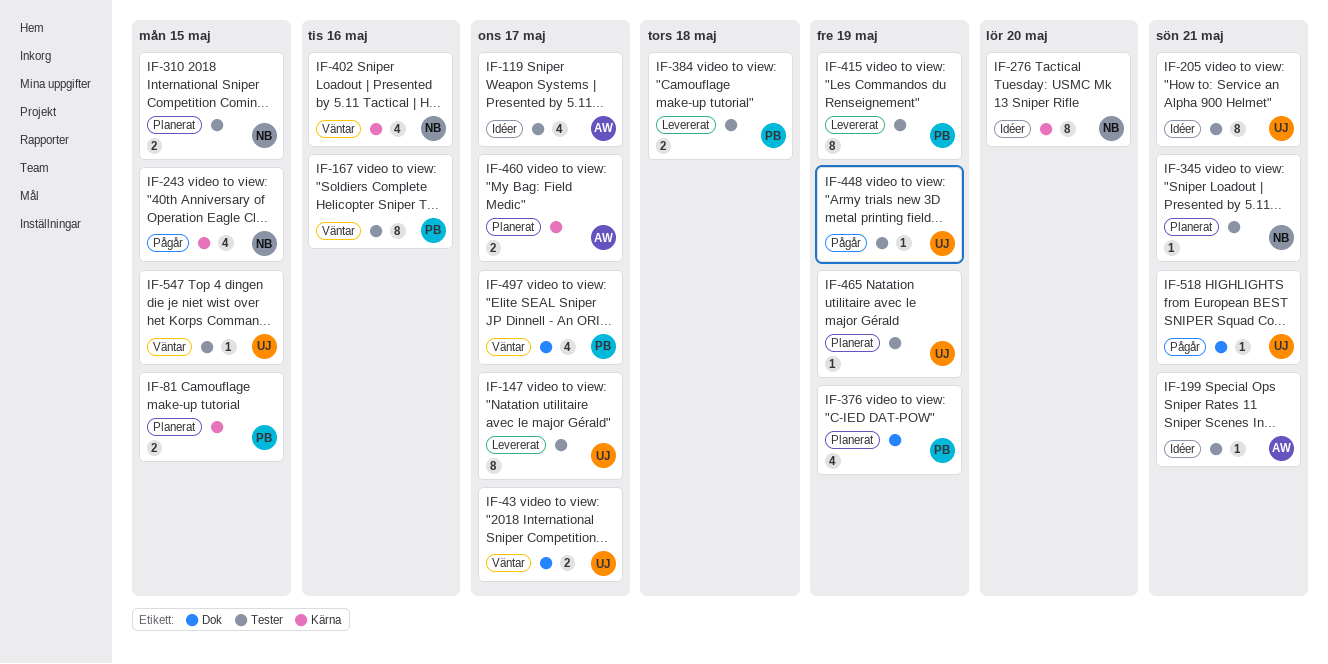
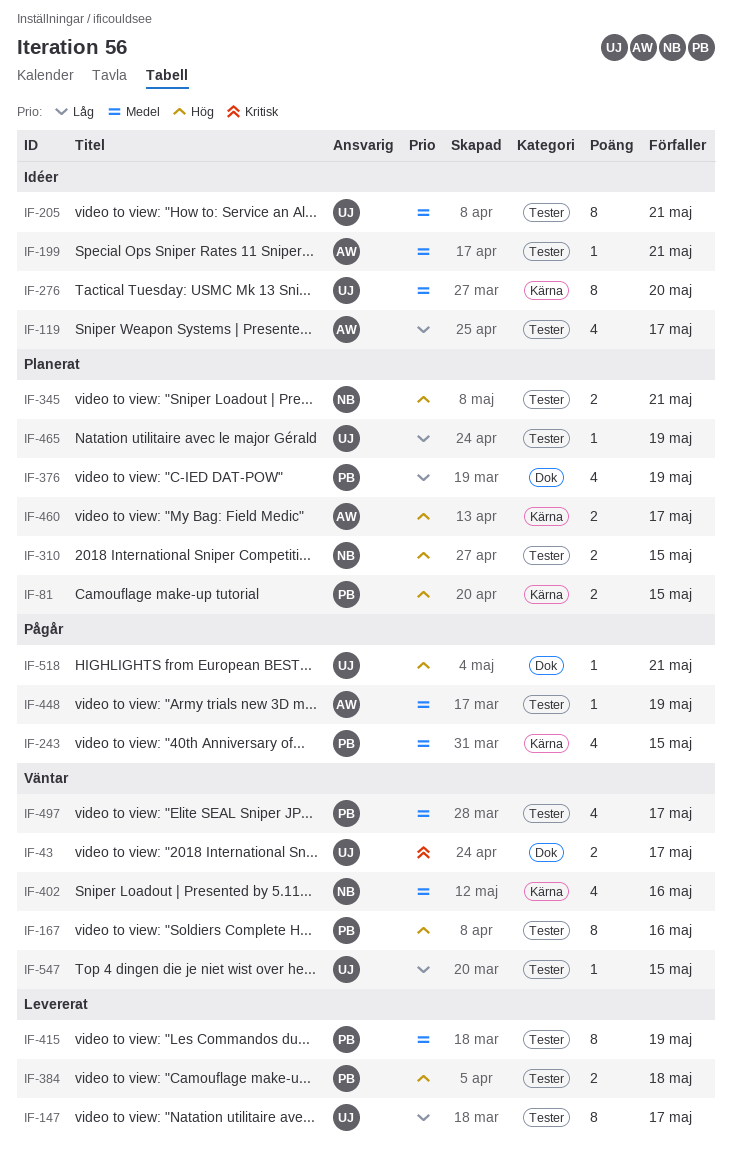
IF-243, owner: NB -> PB
IF-276, owner: NB -> UJ
IF-345, estimate: 1 -> 2
IF-448, owner: UJ -> AW
IF-497, label: Dok -> Tester

